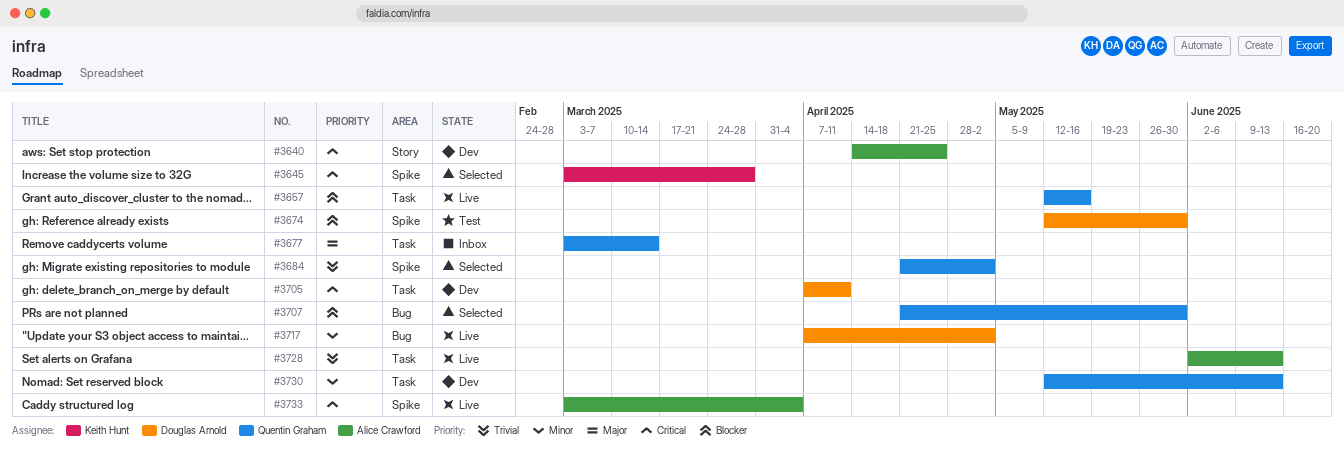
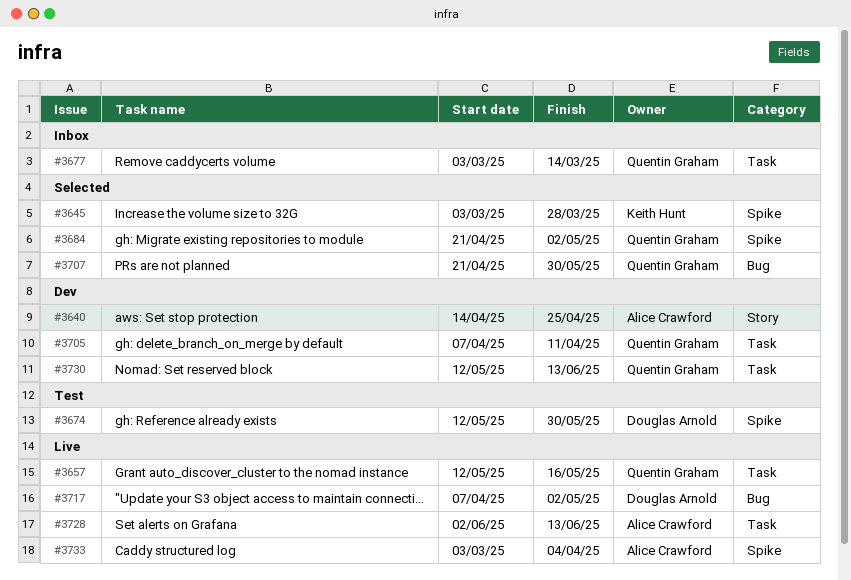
#3705, owner: Douglas Arnold -> Quentin Graham

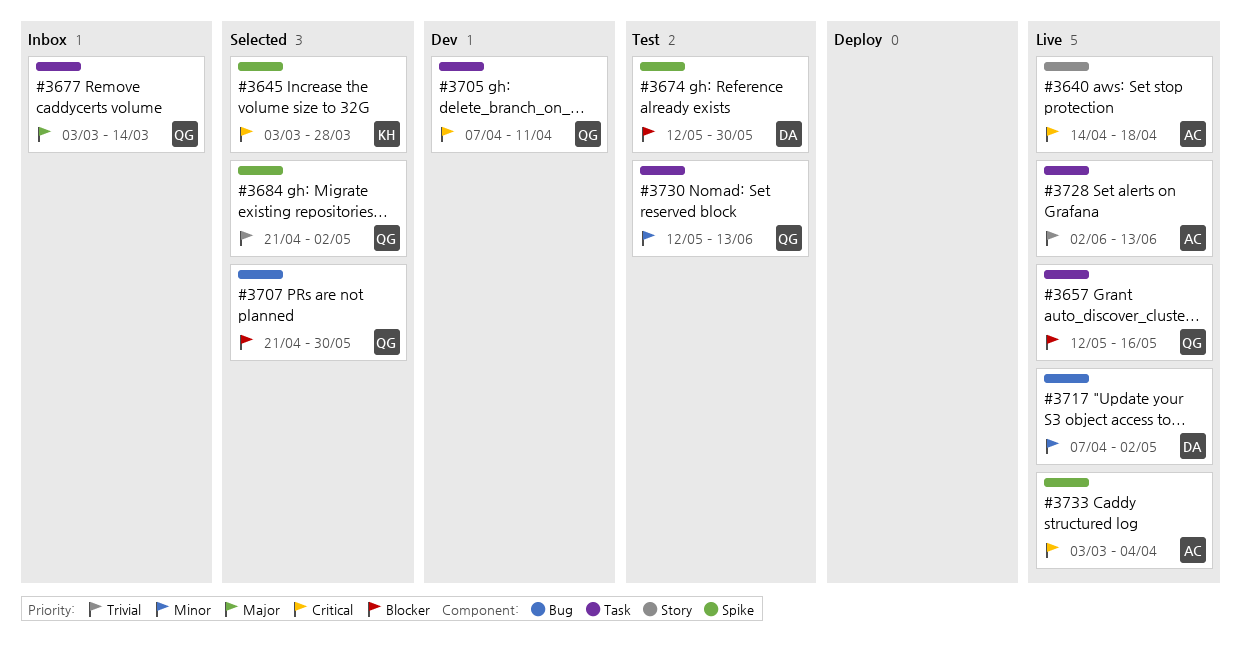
#3640, status: Dev -> Live
#3640, due: Apr 25 -> Apr 18
#3730, status: Dev -> Test

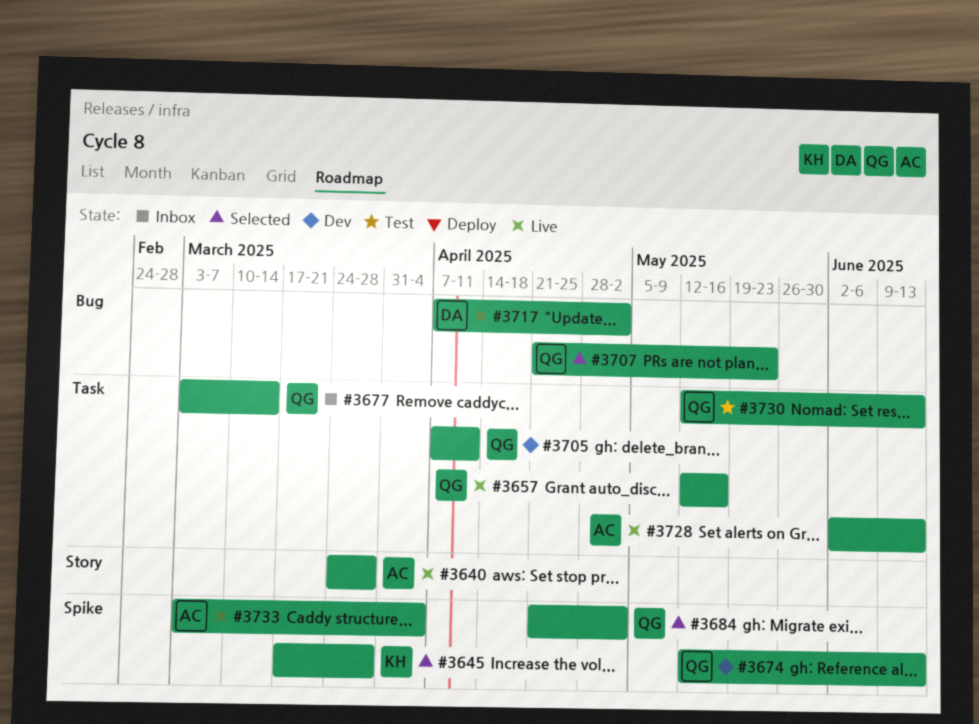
#3640, start: Apr 14 -> Mar 24
#3640, due: Apr 18 -> Mar 28
#3645, start: Mar 3 -> Mar 17
#3674, status: Test -> Dev
#3674, owner: DA -> QG
#3674, due: May 30 -> Jun 13
#3707, due: May 30 -> May 23

